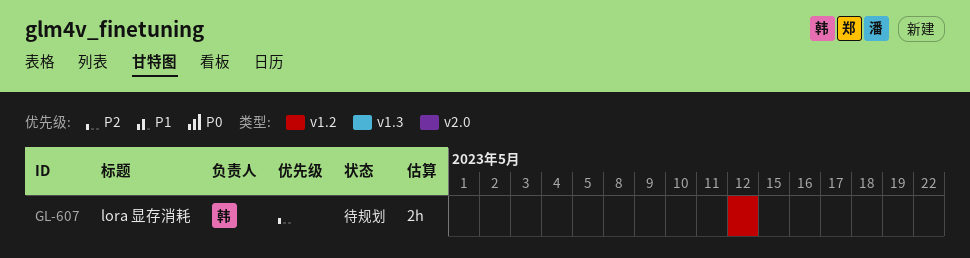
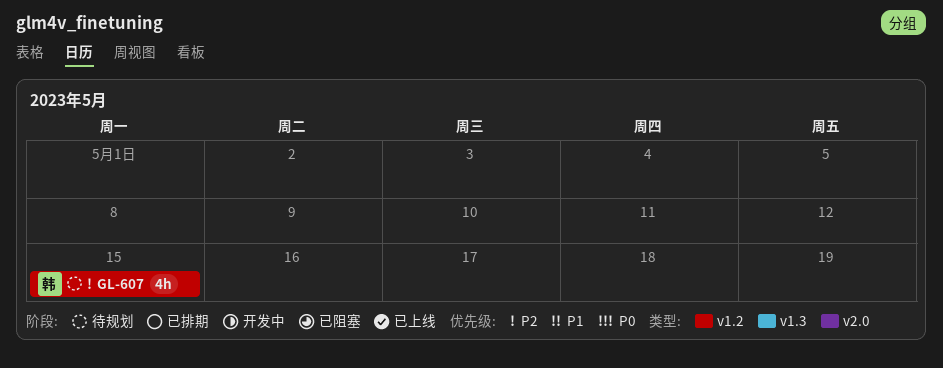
GL-607, estimate: 2h -> 4h
GL-607, start: May 12 -> May 15
GL-607, due: May 12 -> May 15

